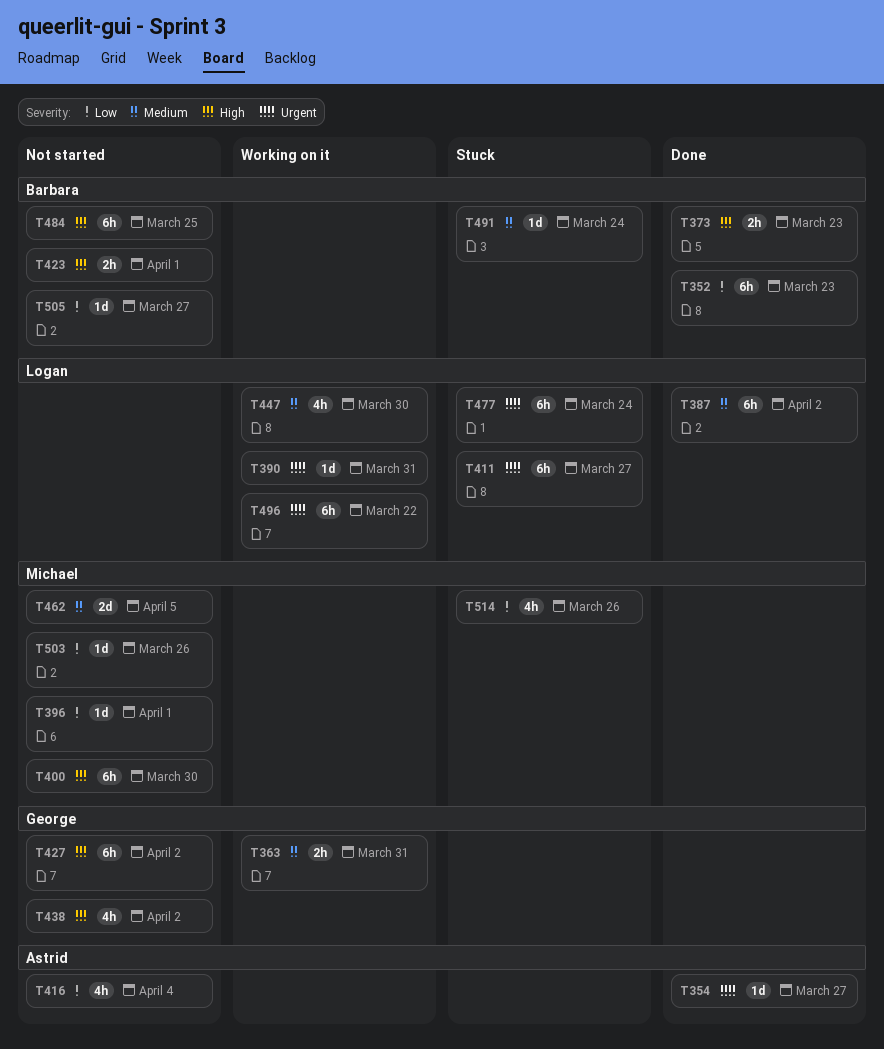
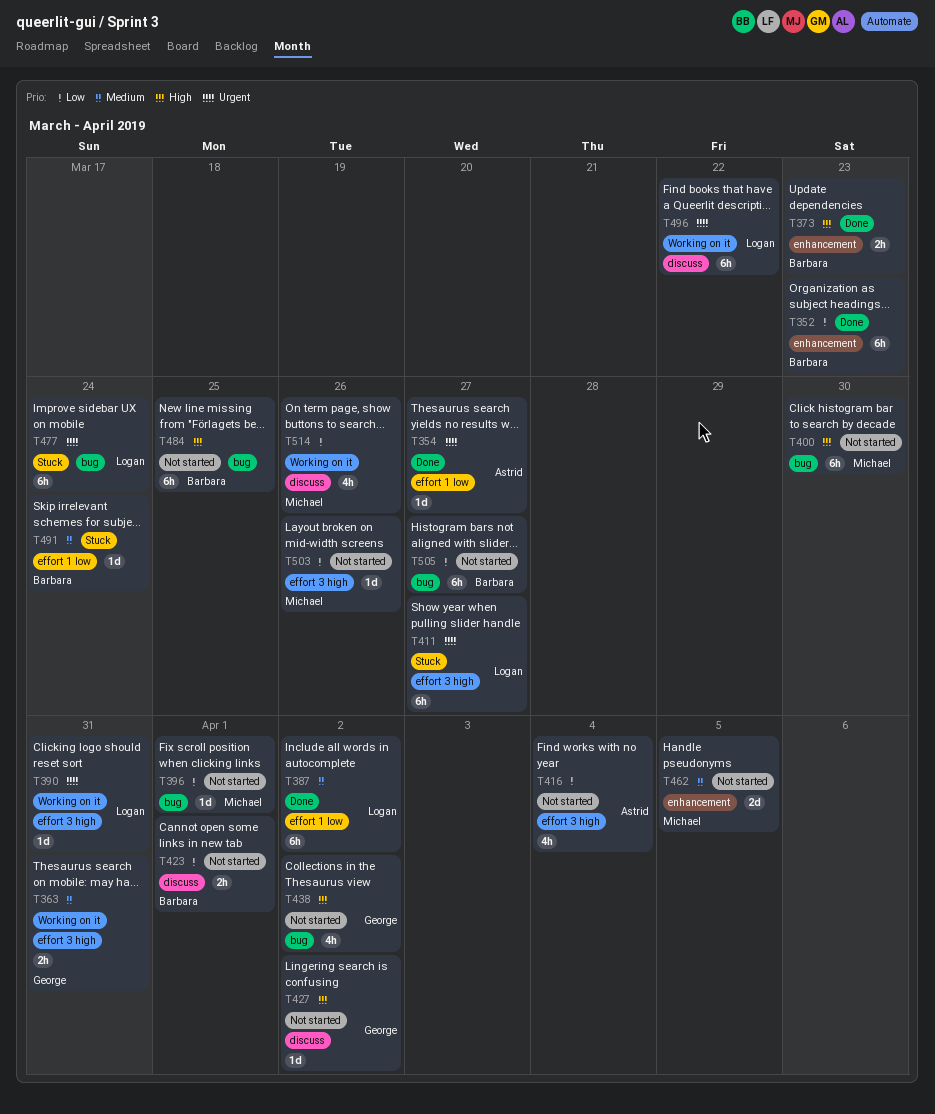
T423, priority: High -> Low
T427, estimate: 6h -> 1d
T447: present -> none
T505, estimate: 1d -> 6h
T514, status: Stuck -> Working on it

